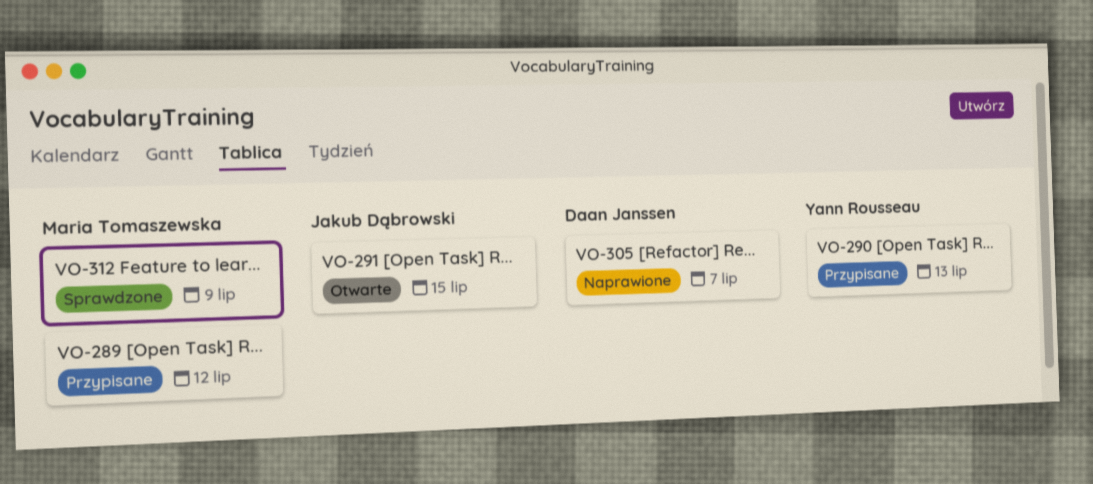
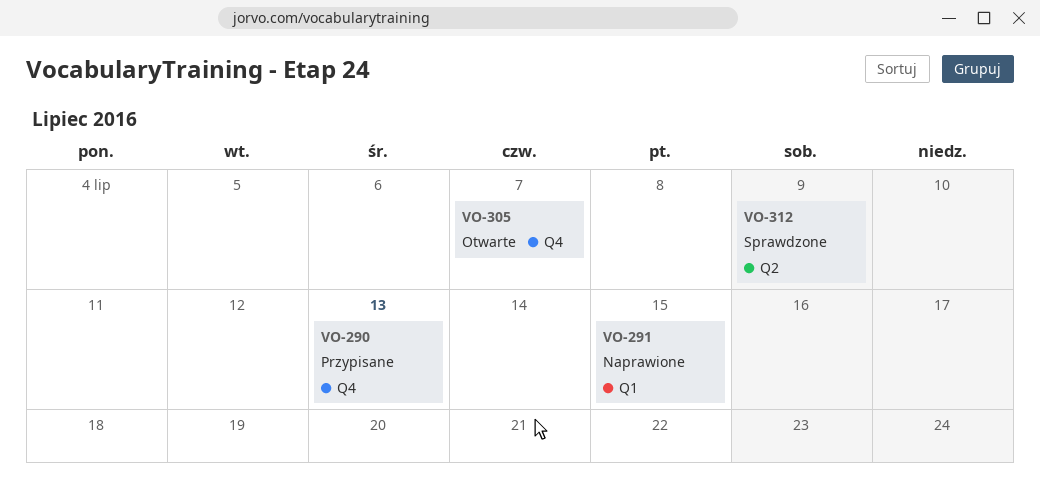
VO-289: present -> none
VO-291, status: Otwarte -> Naprawione
VO-305, status: Naprawione -> Otwarte

